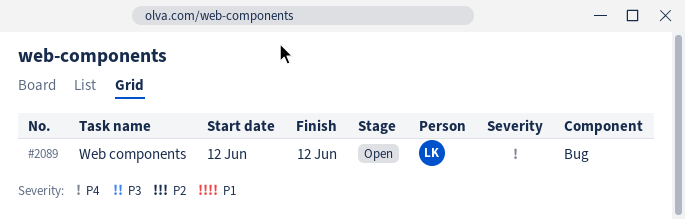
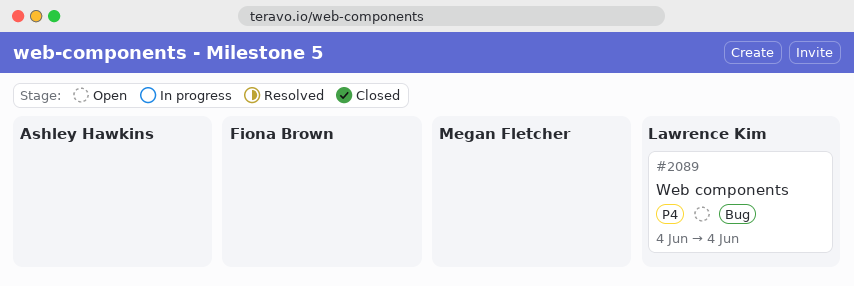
#2089, start: Jun 12 -> Jun 4
#2089, due: Jun 12 -> Jun 4

